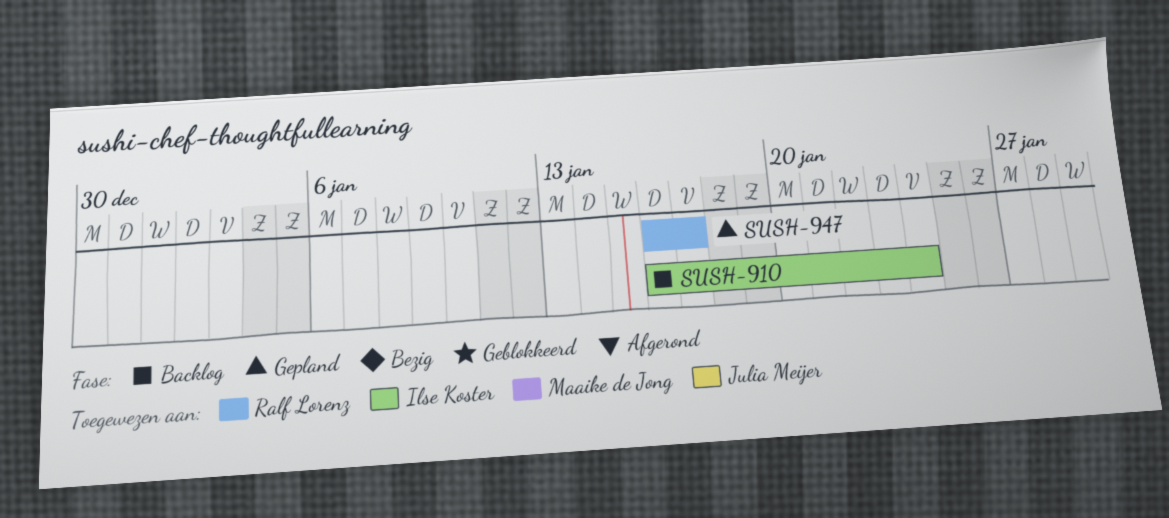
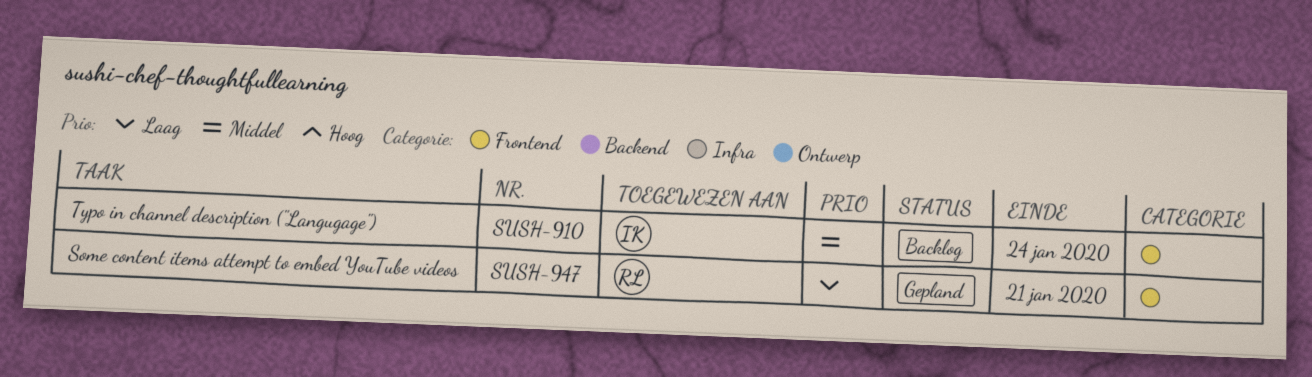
SUSH-947, due: Jan 17 -> Jan 21

